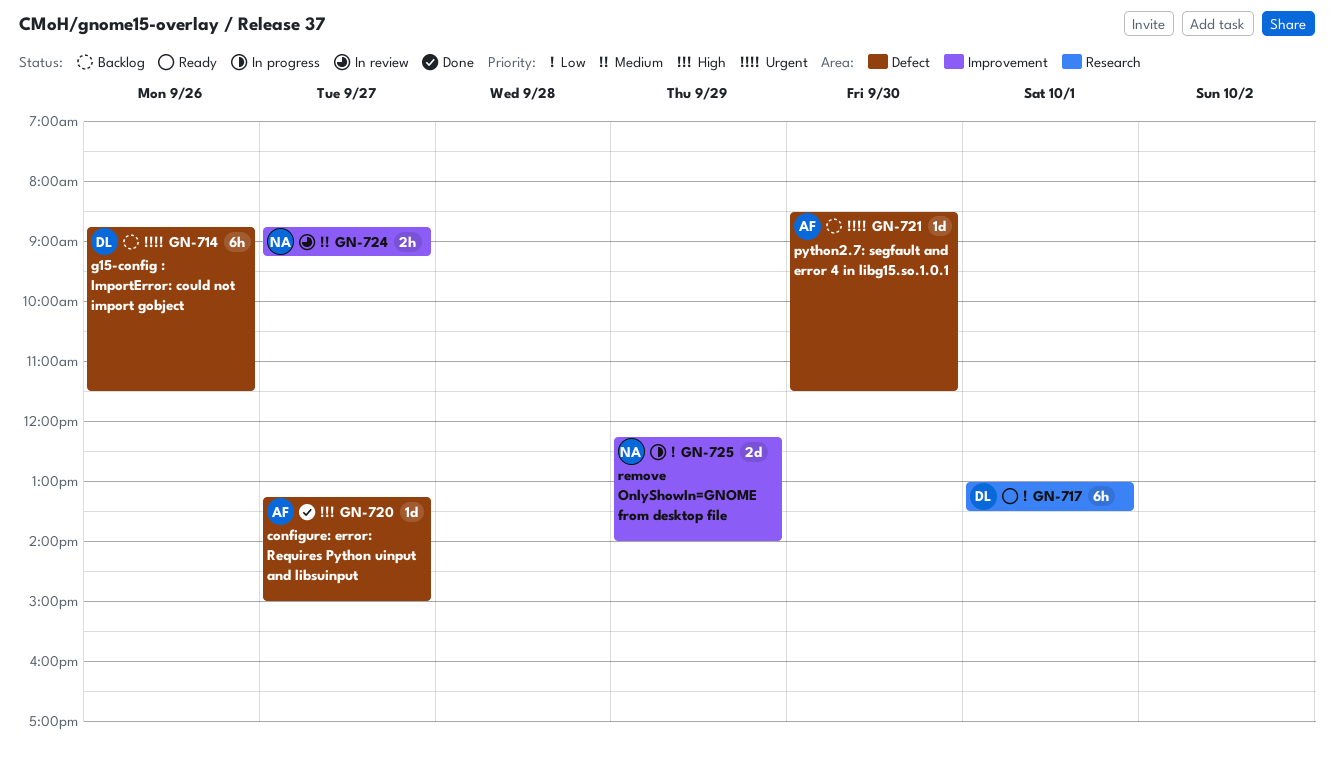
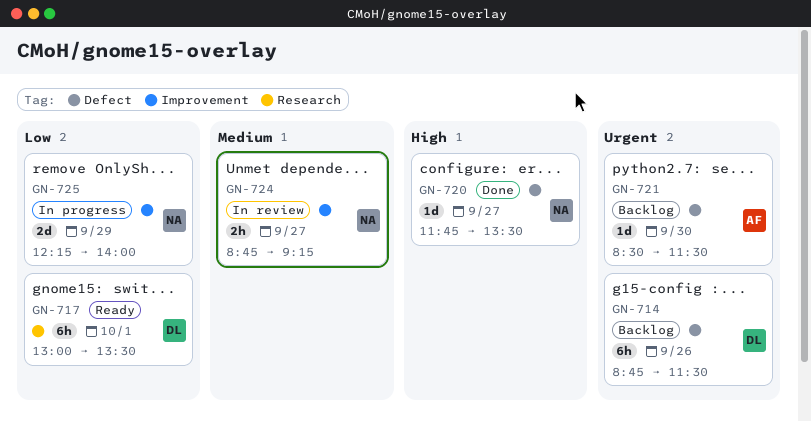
GN-720, owner: AF -> NA
GN-720, begins: 13:15 -> 11:45
GN-720, ends: 15:00 -> 13:30

